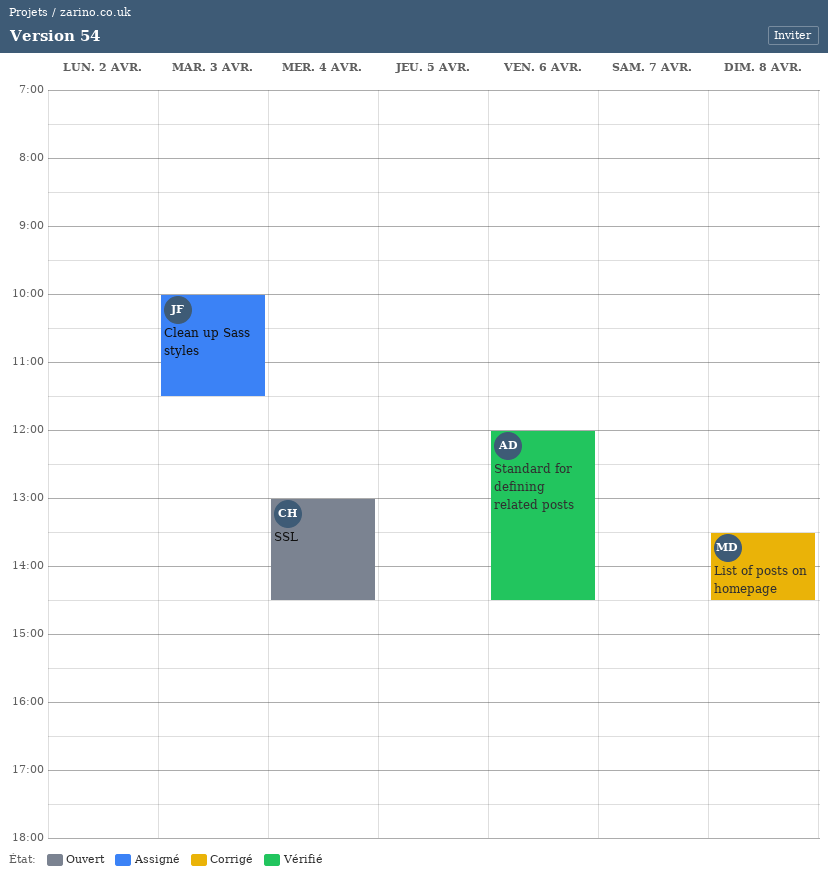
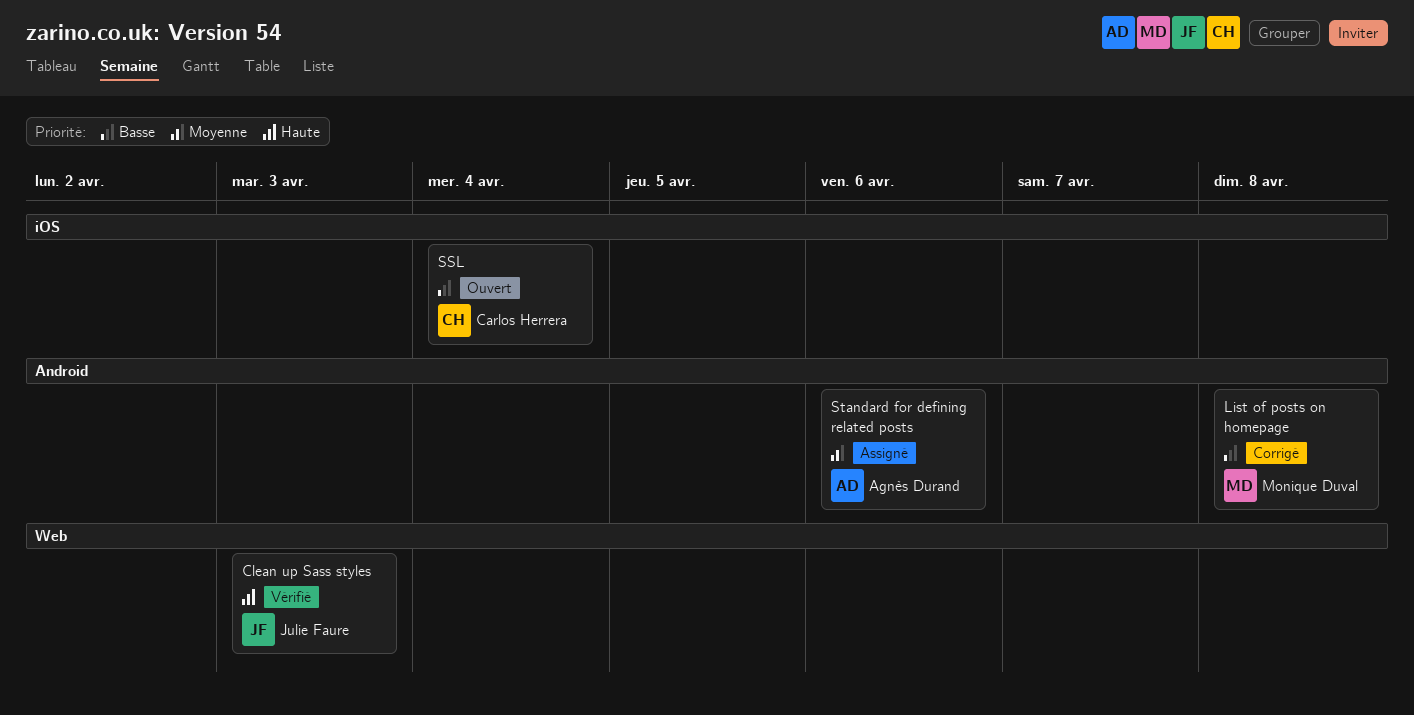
Clean up Sass styles, status: Assigné -> Vérifié
Standard for defining related posts, status: Vérifié -> Assigné

